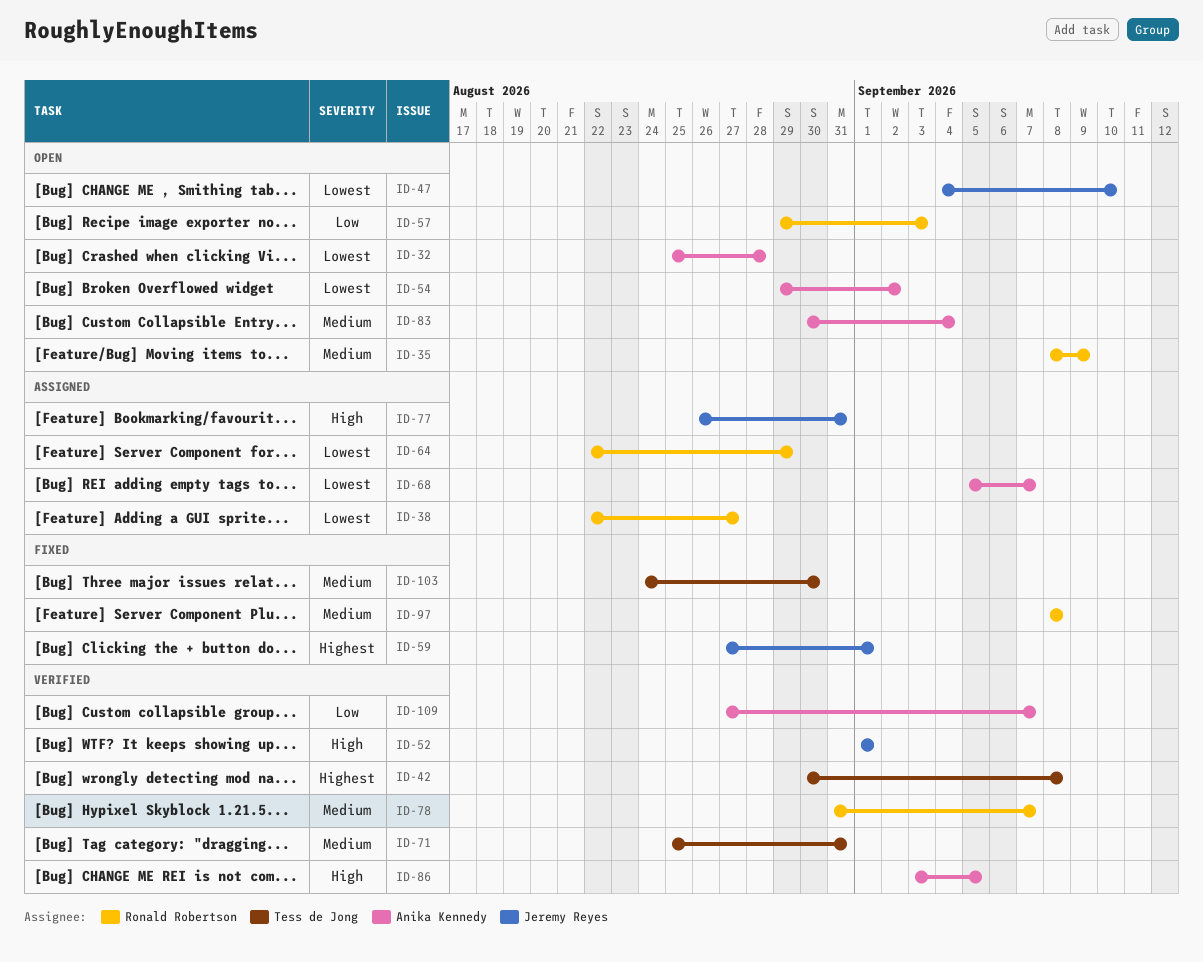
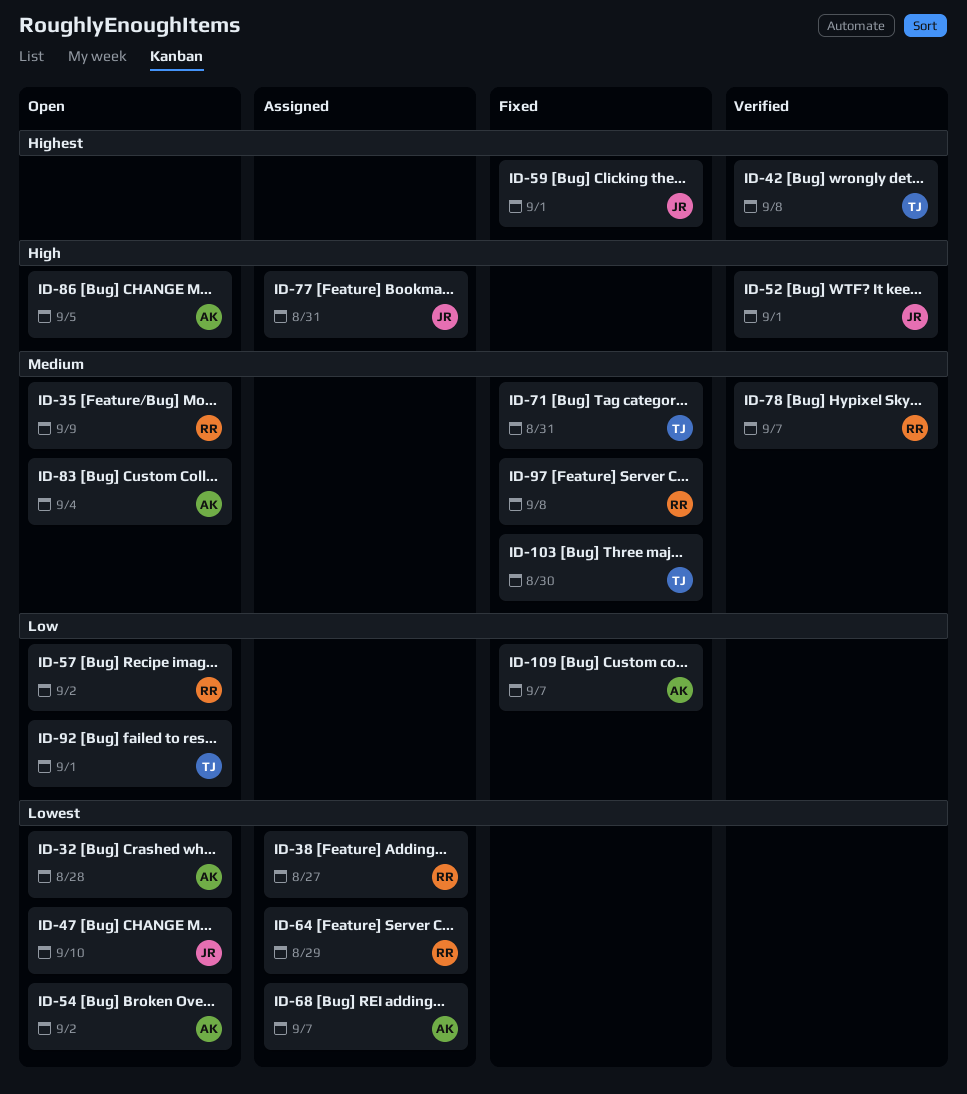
ID-57, due: Sep 3 -> Sep 2
ID-71, status: Verified -> Fixed
ID-86, status: Verified -> Open
ID-92: none -> present
ID-109, status: Verified -> Fixed

